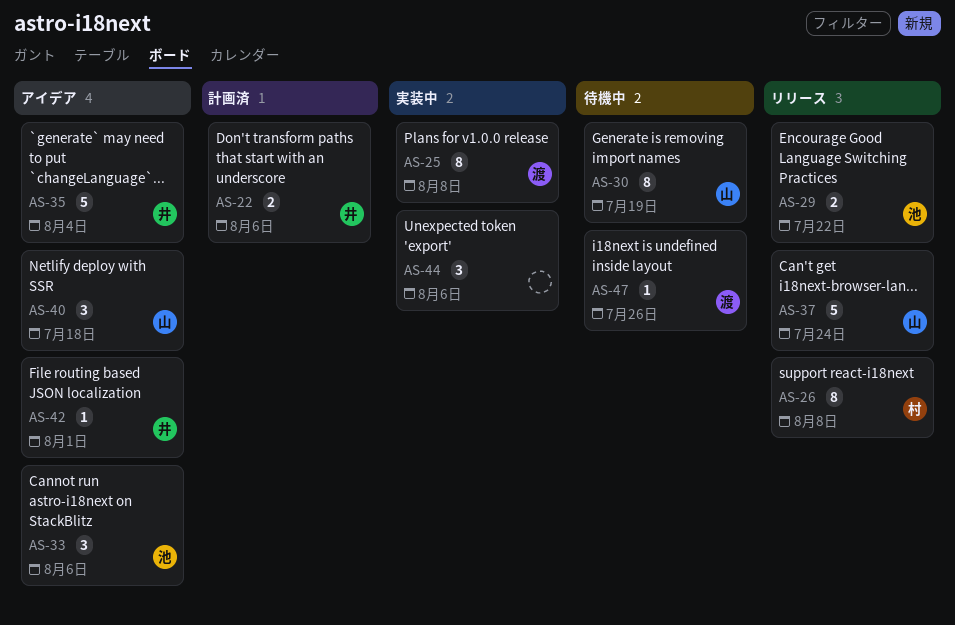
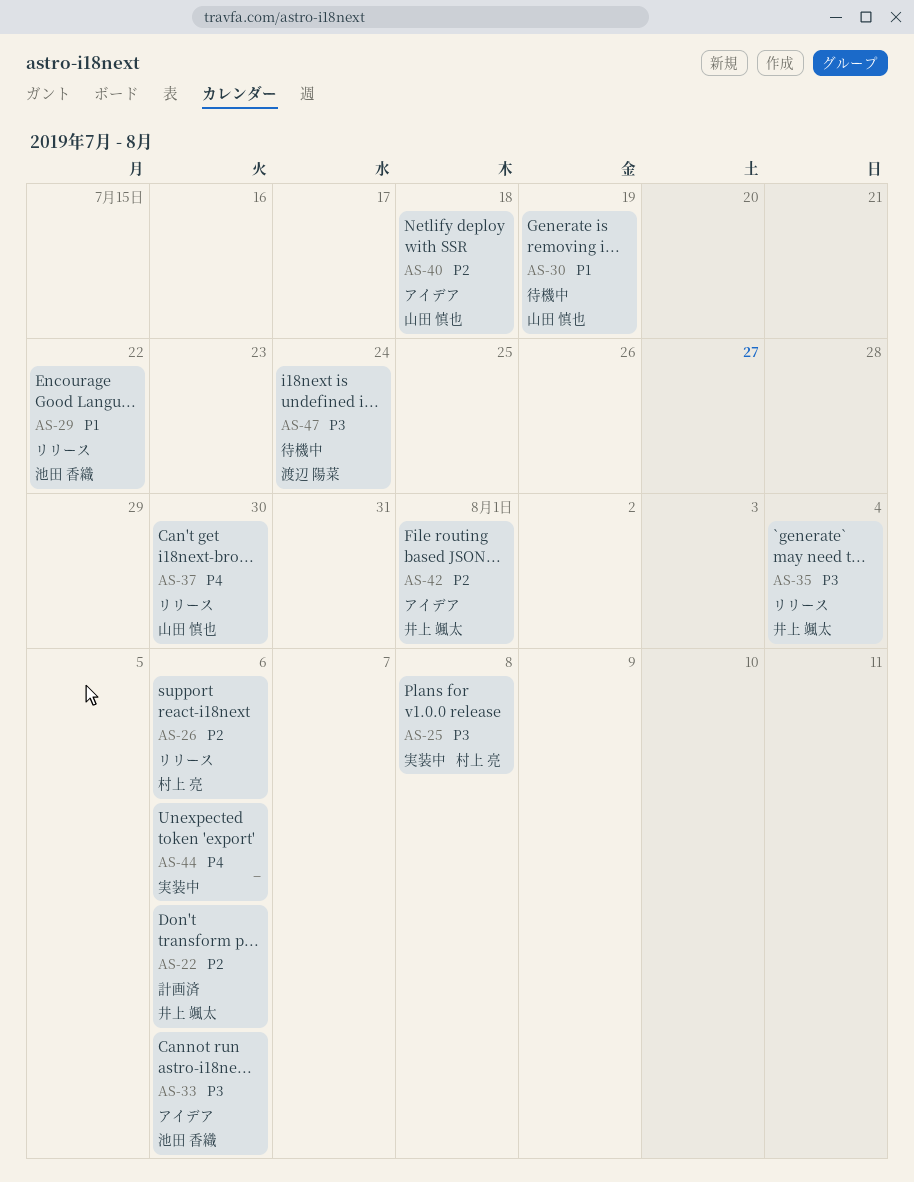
AS-25, owner: 渡辺 陽菜 -> 村上 亮
AS-26, due: Aug 8 -> Aug 6
AS-35, status: アイデア -> リリース
AS-37, due: Jul 24 -> Jul 30
AS-47, due: Jul 26 -> Jul 24

